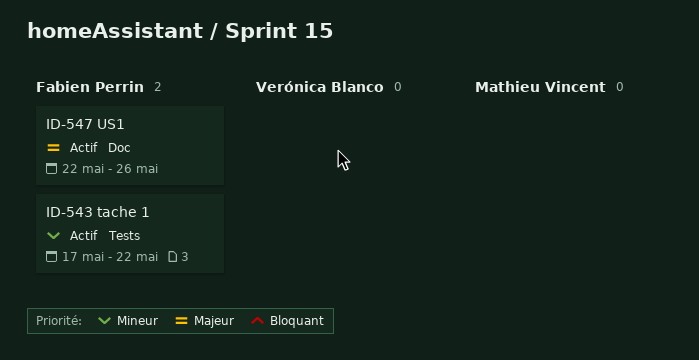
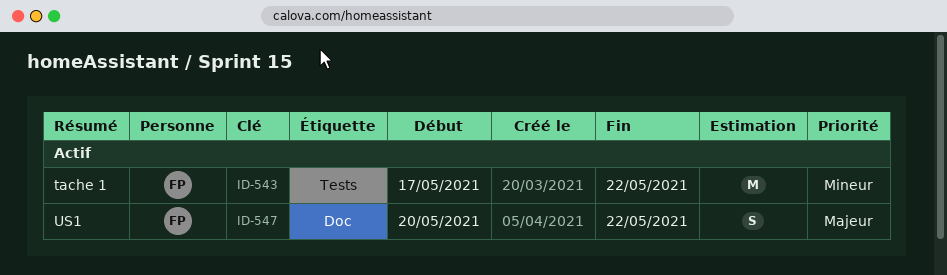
ID-547, start: May 22 -> May 20
ID-547, due: May 26 -> May 22

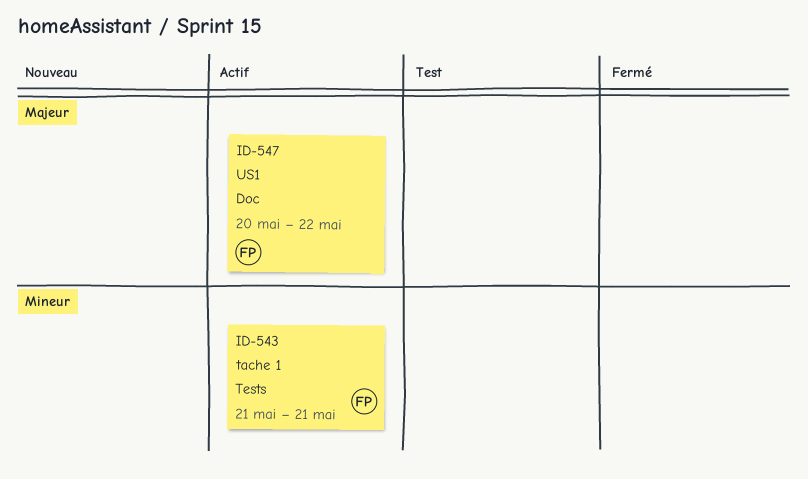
ID-543, start: May 17 -> May 21
ID-543, due: May 22 -> May 21

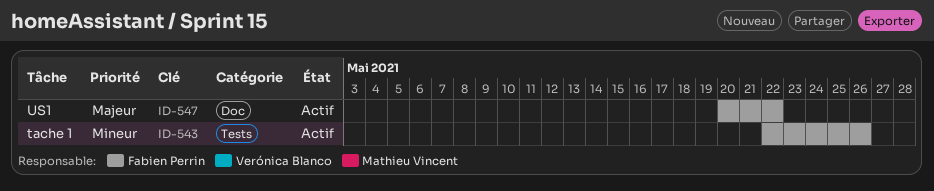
ID-543, start: May 21 -> May 22
ID-543, due: May 21 -> May 26

